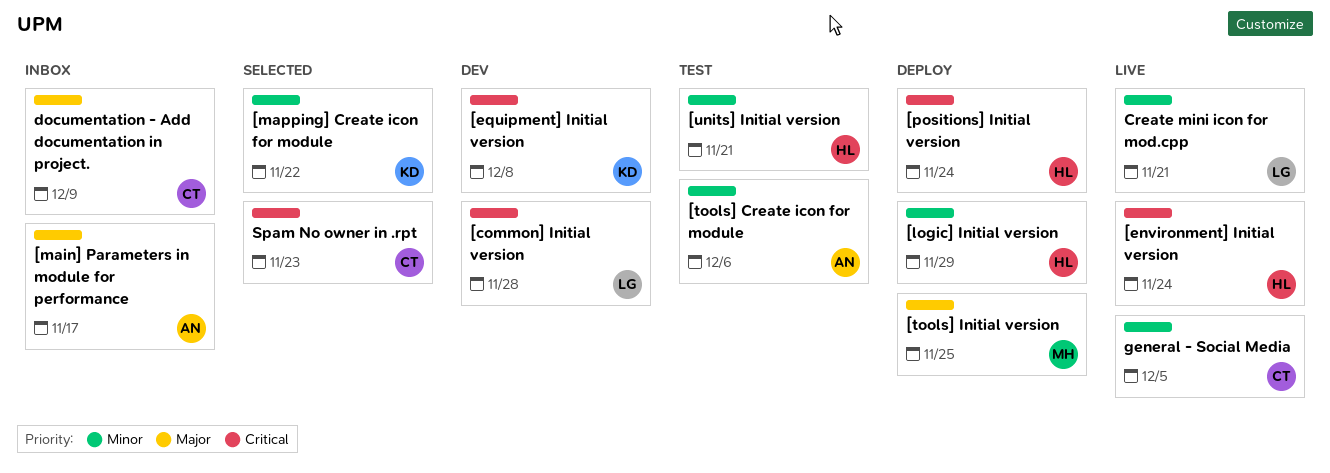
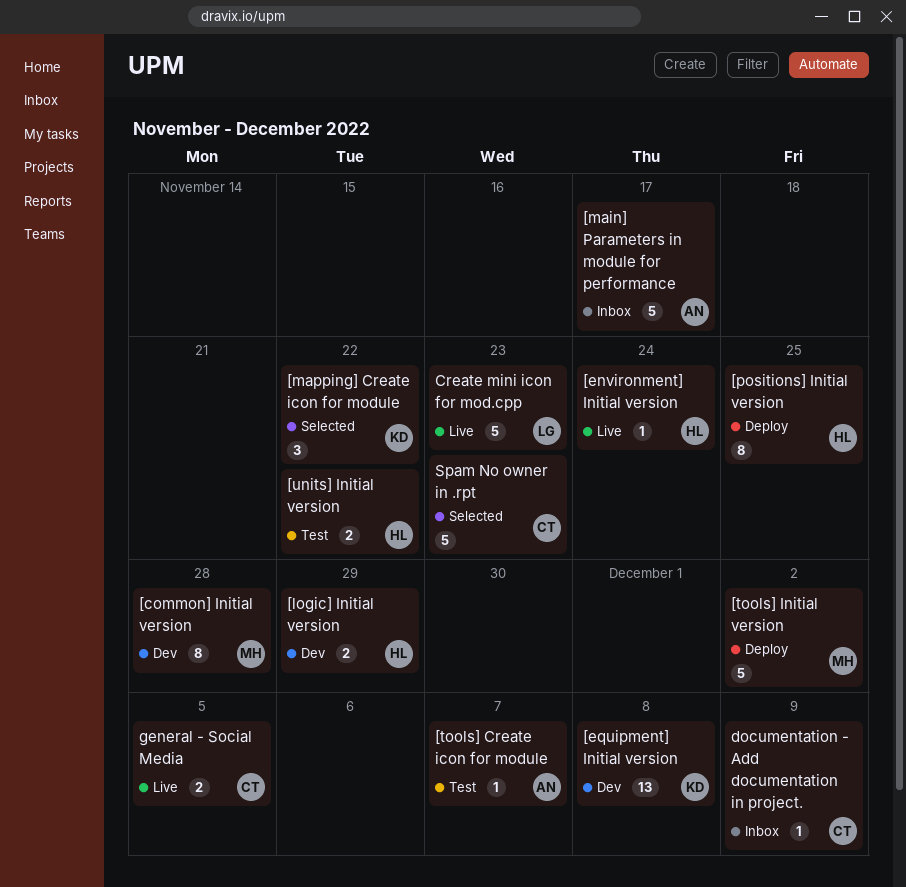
[common] Initial version, owner: LG -> MH
[logic] Initial version, status: Deploy -> Dev
[positions] Initial version, due: Nov 24 -> Nov 25
[tools] Create icon for module, due: Dec 6 -> Dec 7
[tools] Initial version, due: Nov 25 -> Dec 2
[units] Initial version, due: Nov 21 -> Nov 22
Create mini icon for mod.cpp, due: Nov 21 -> Nov 23

